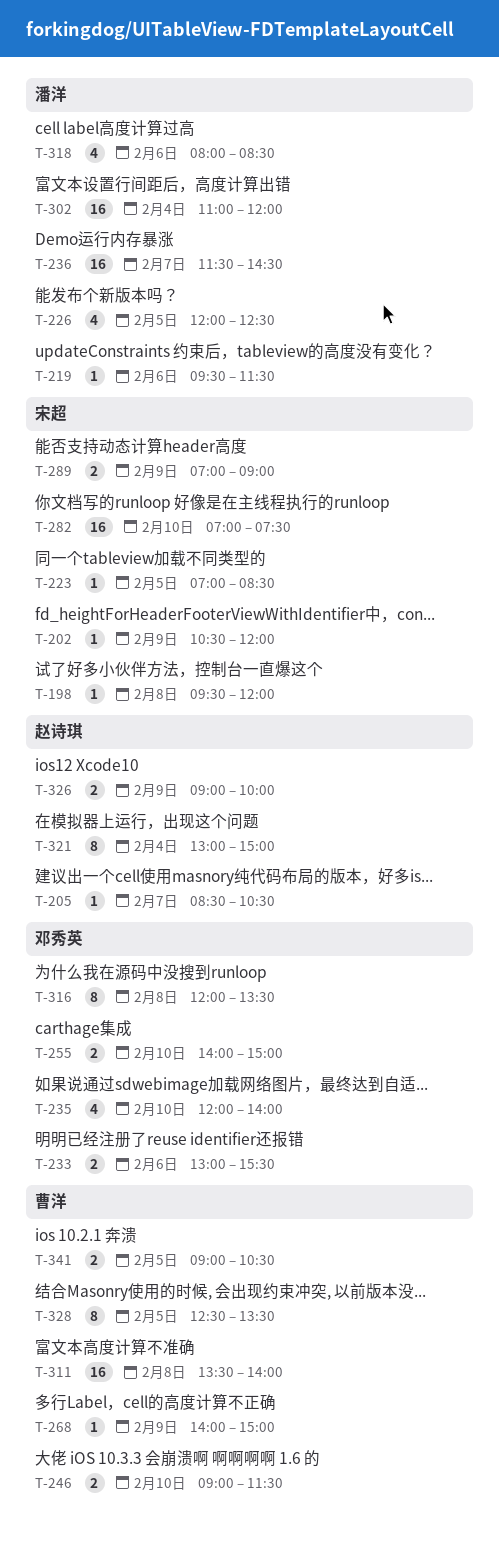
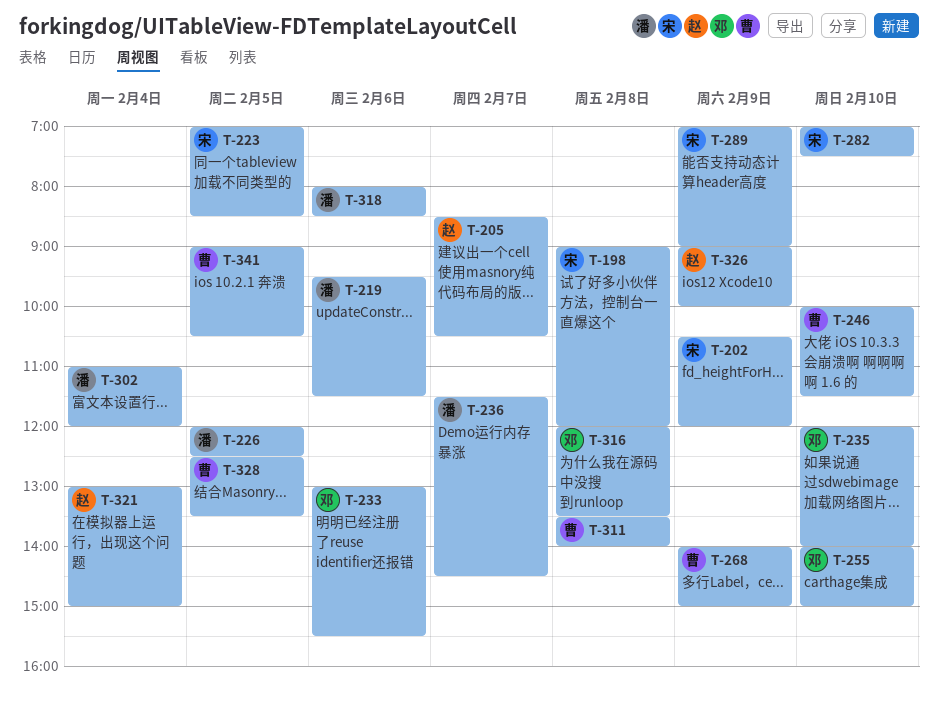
T-198, begins: 09:30 -> 09:00
T-246, begins: 09:00 -> 10:00

